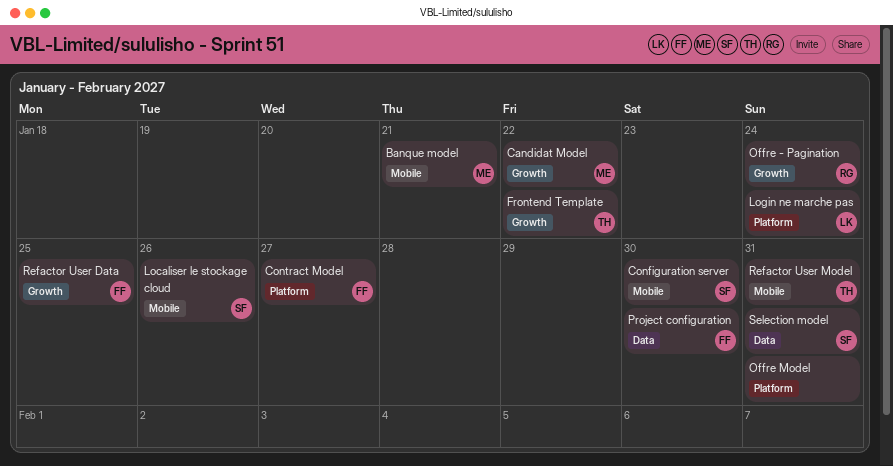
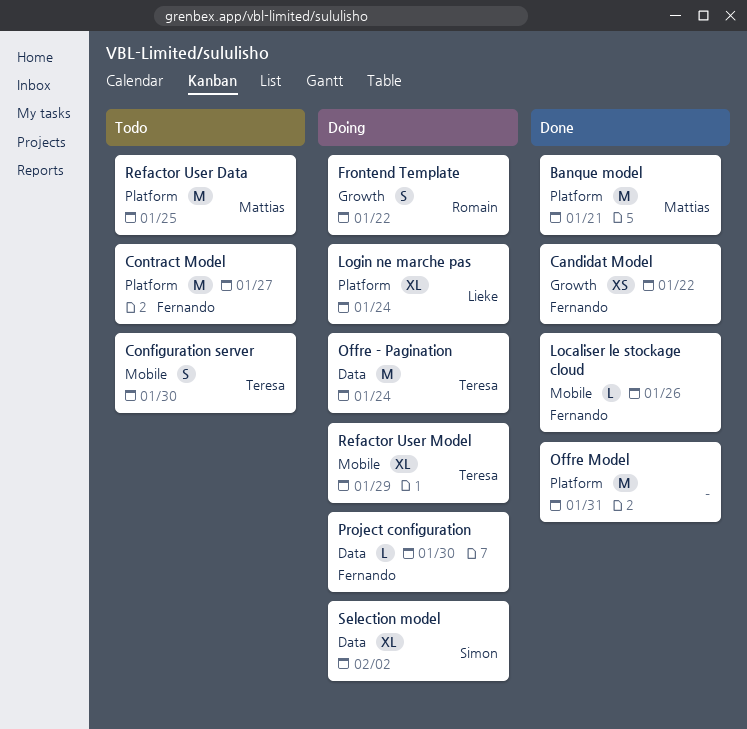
Banque model, label: Mobile -> Platform
Candidat Model, owner: Mattias -> Fernando
Configuration server, owner: Simon -> Teresa
Frontend Template, owner: Teresa -> Romain
Localiser le stockage cloud, owner: Simon -> Fernando
Offre - Pagination, owner: Romain -> Teresa
Offre - Pagination, label: Growth -> Data
Refactor User Data, owner: Fernando -> Mattias
Refactor User Data, label: Growth -> Platform
Refactor User Model, due: Jan 31 -> Jan 29
Selection model, due: Jan 31 -> Feb 2

